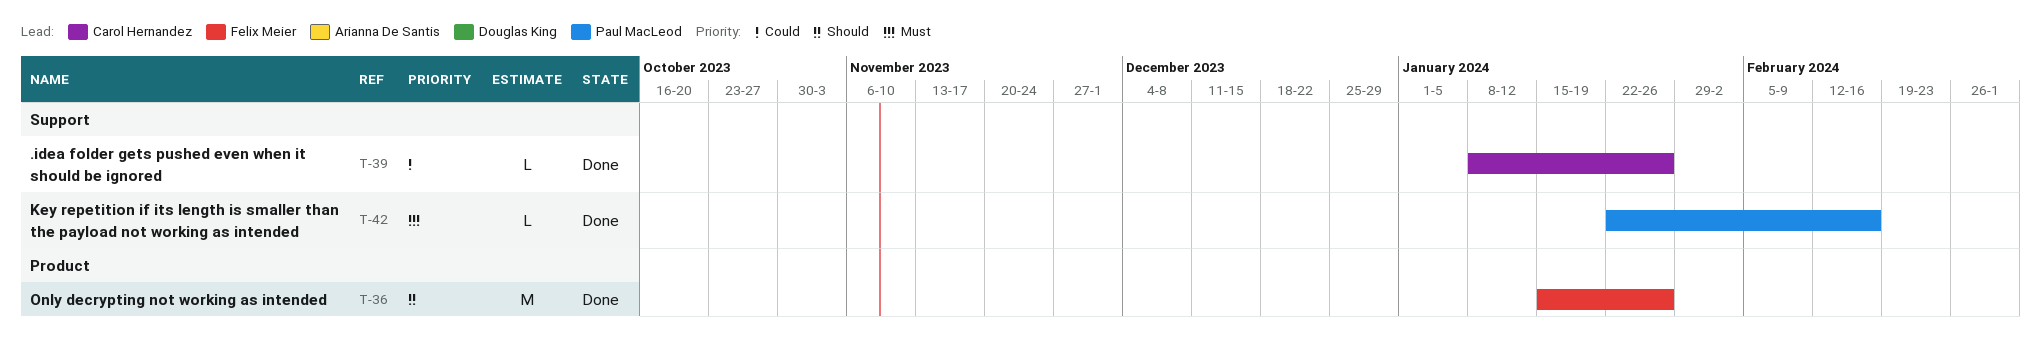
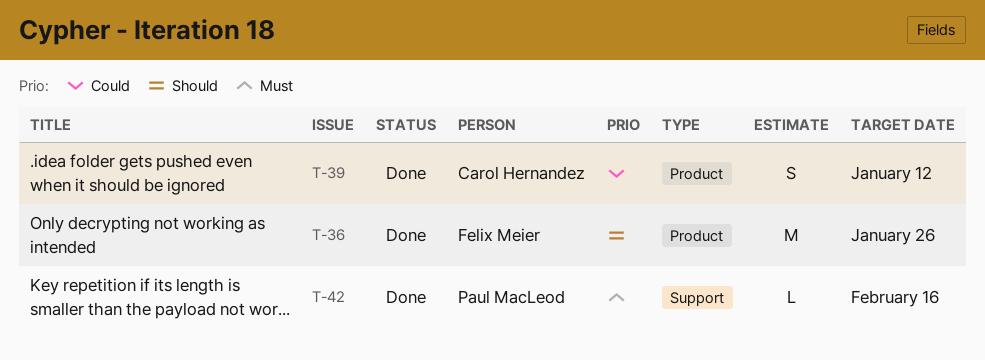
T-39, label: Support -> Product
T-39, estimate: L -> S
T-39, due: Jan 26 -> Jan 12

